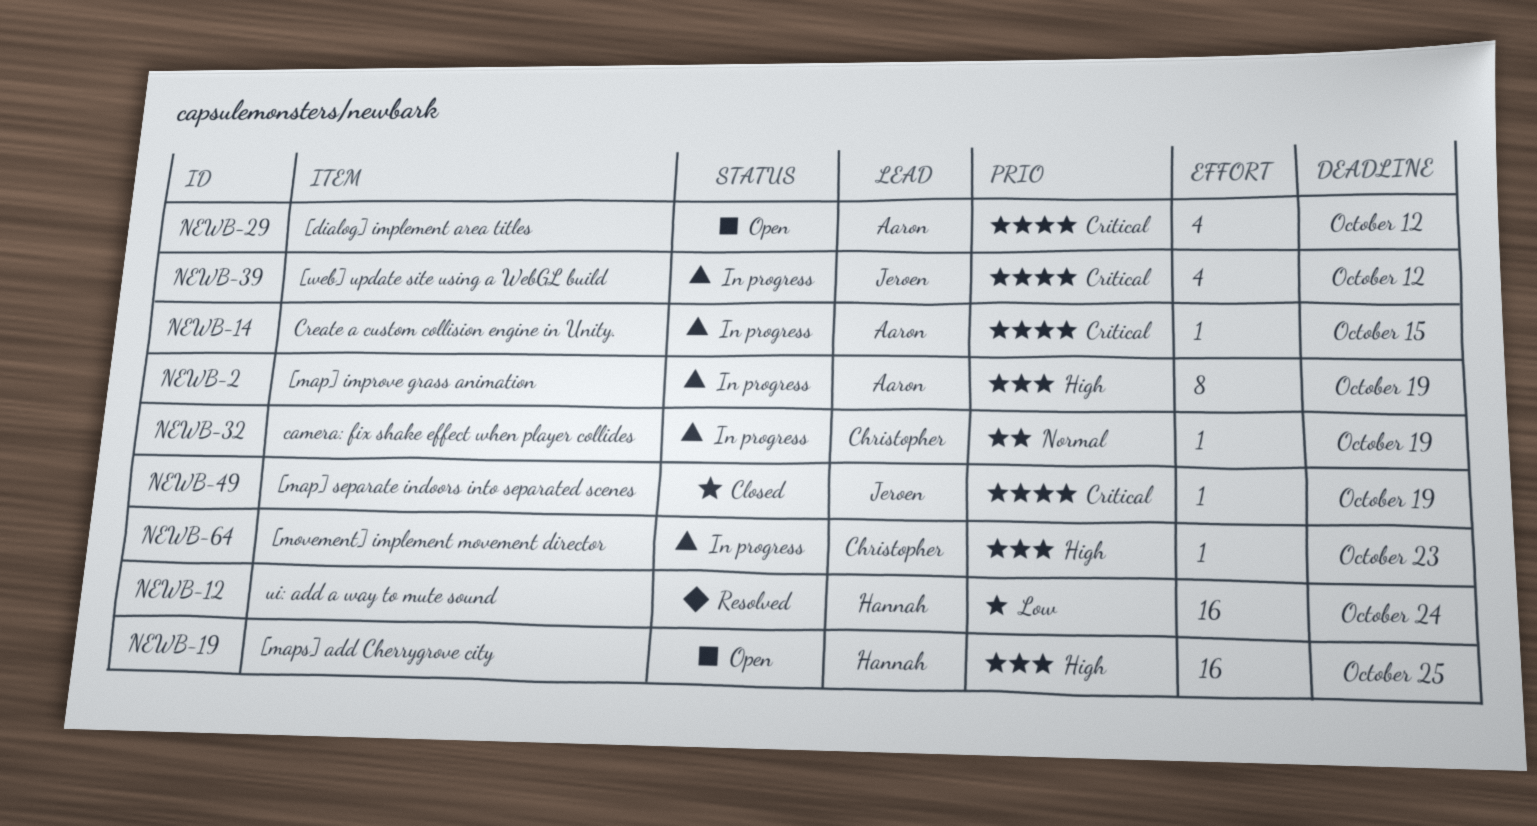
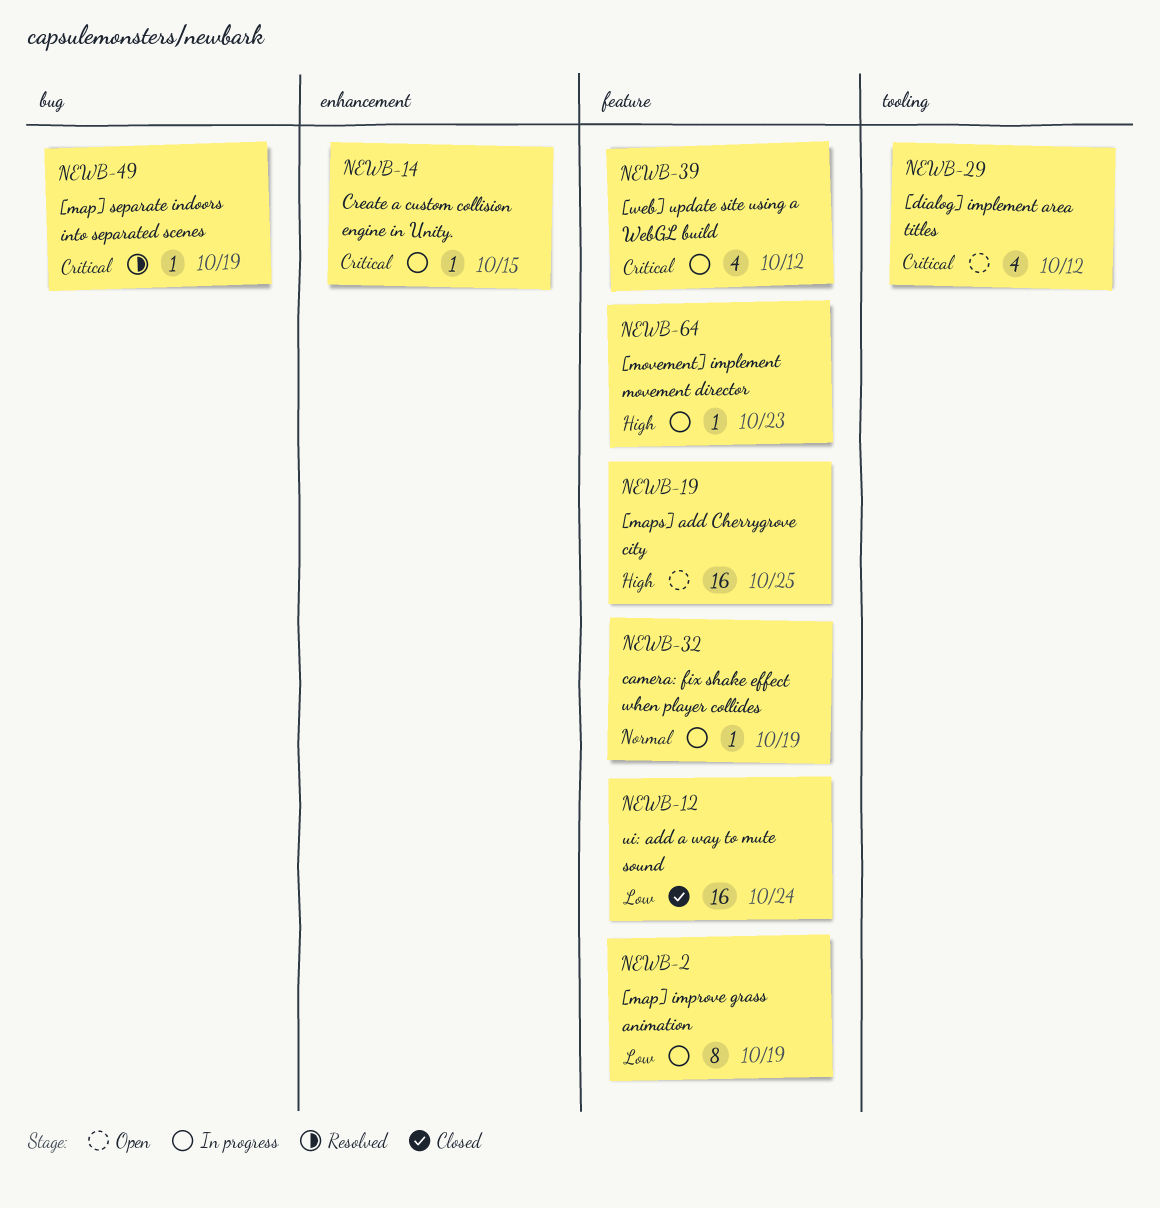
NEWB-2, priority: High -> Low
NEWB-12, status: Resolved -> Closed
NEWB-49, status: Closed -> Resolved

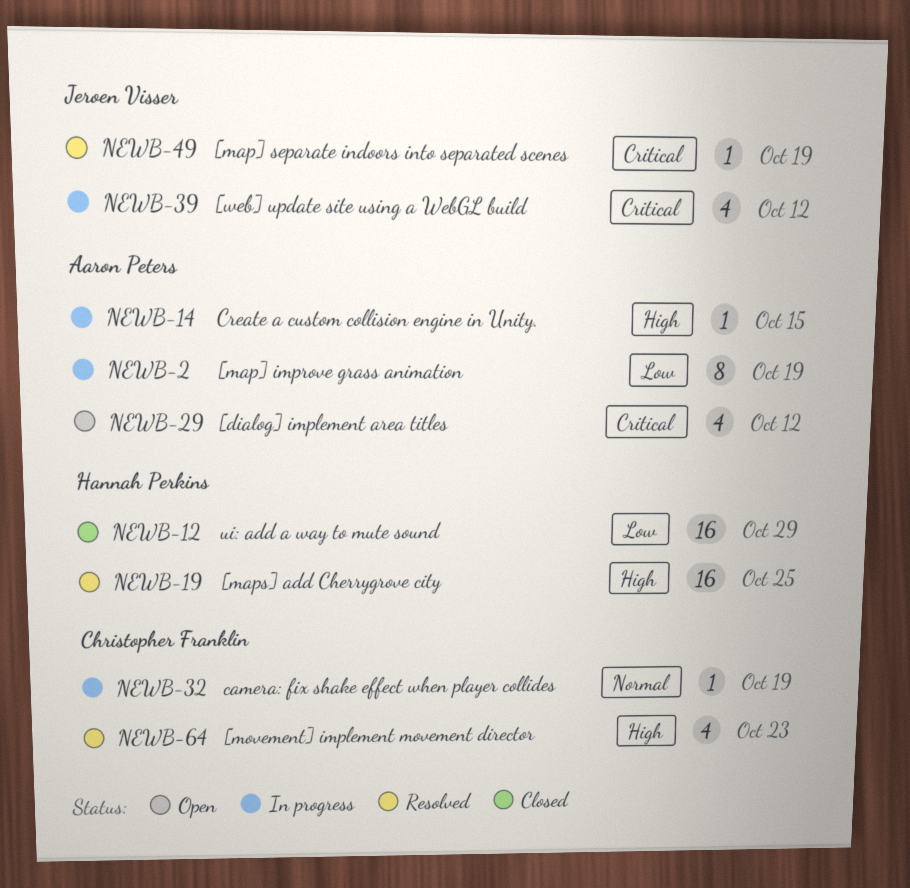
NEWB-12, due: Oct 24 -> Oct 29
NEWB-14, priority: Critical -> High
NEWB-19, status: Open -> Resolved
NEWB-64, status: In progress -> Resolved
NEWB-64, estimate: 1 -> 4

